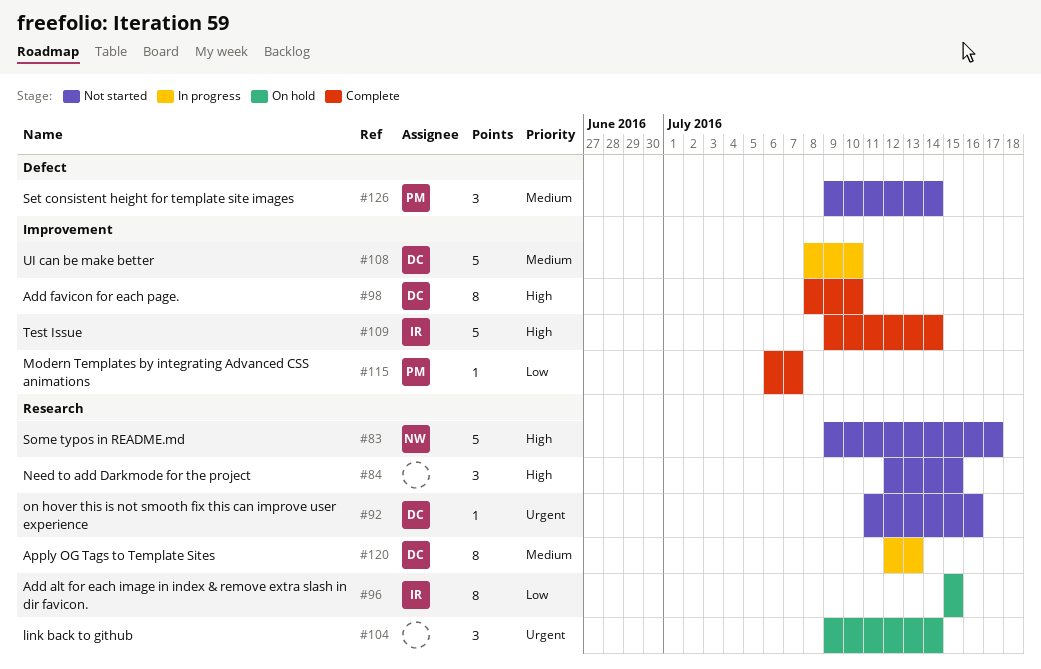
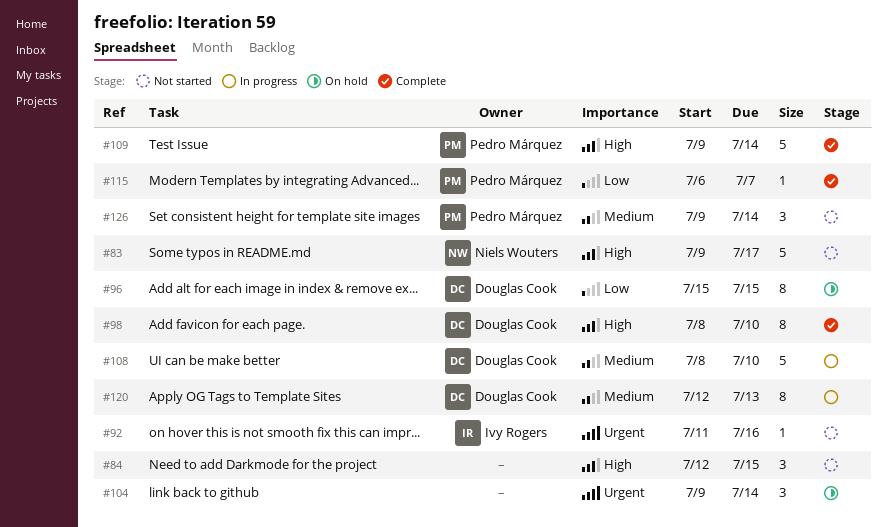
#92, owner: Douglas Cook -> Ivy Rogers
#96, owner: Ivy Rogers -> Douglas Cook
#109, owner: Ivy Rogers -> Pedro Márquez

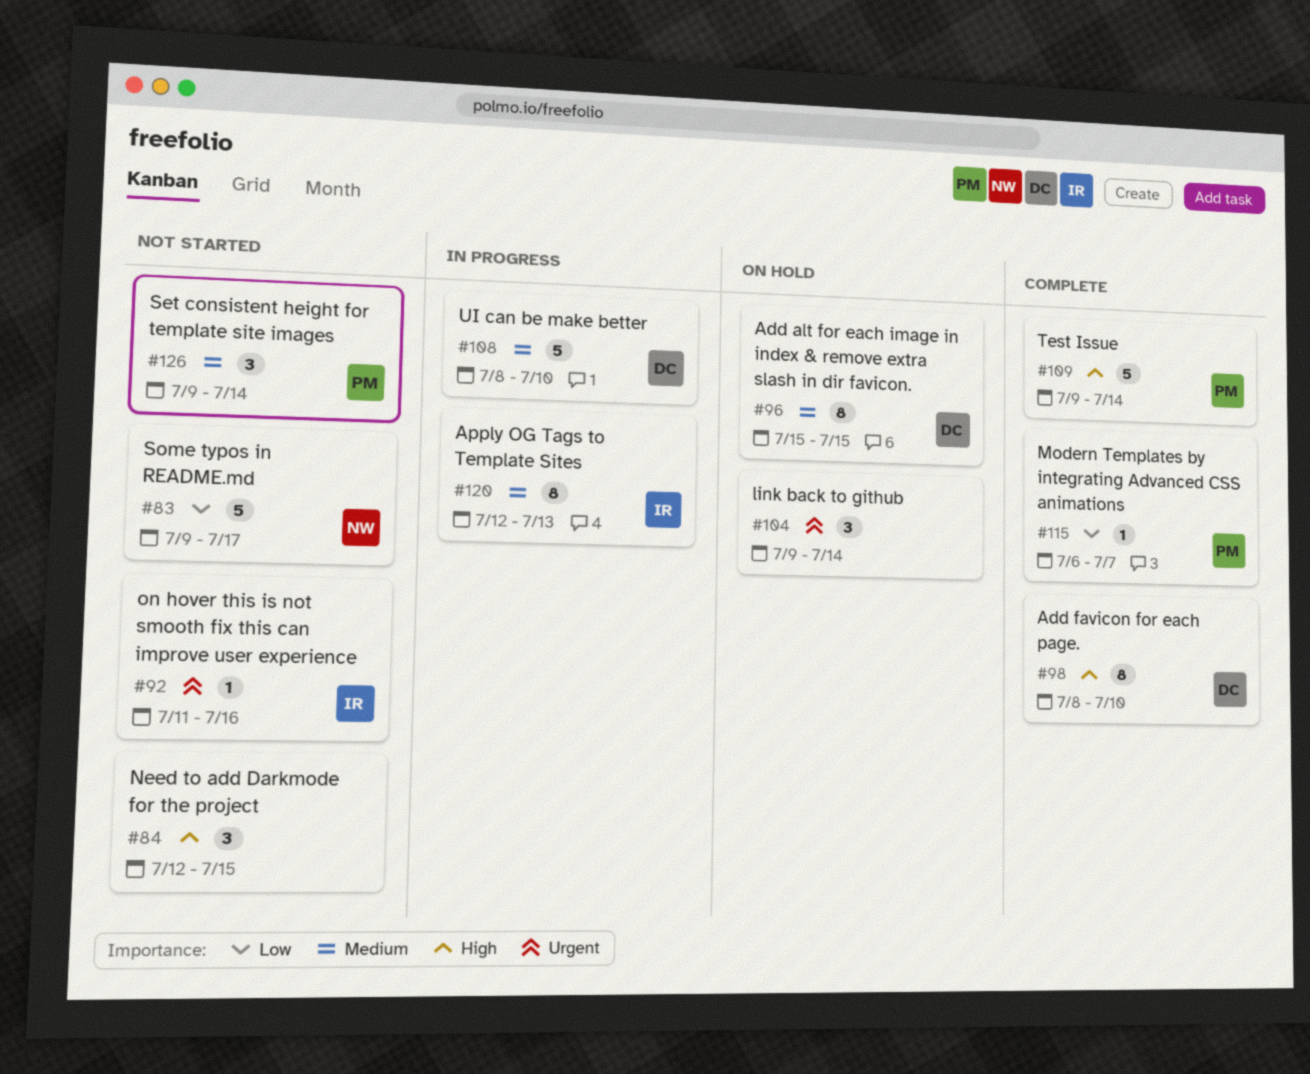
#83, priority: High -> Low
#96, priority: Low -> Medium
#120, owner: Douglas Cook -> Ivy Rogers

